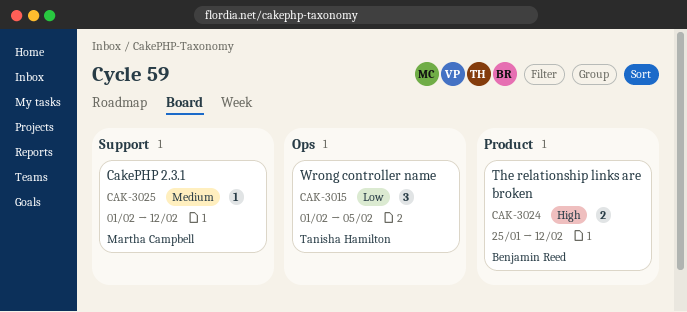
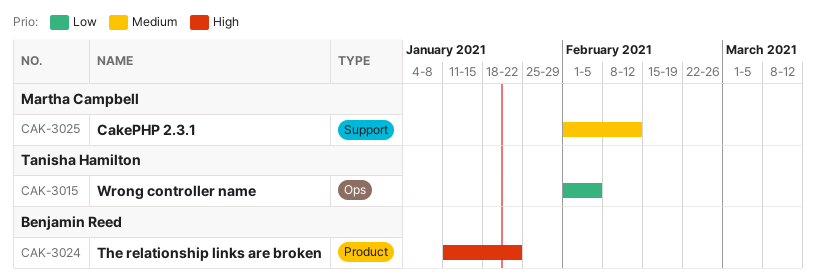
CAK-3024, start: Jan 25 -> Jan 11
CAK-3024, due: Feb 12 -> Jan 22

